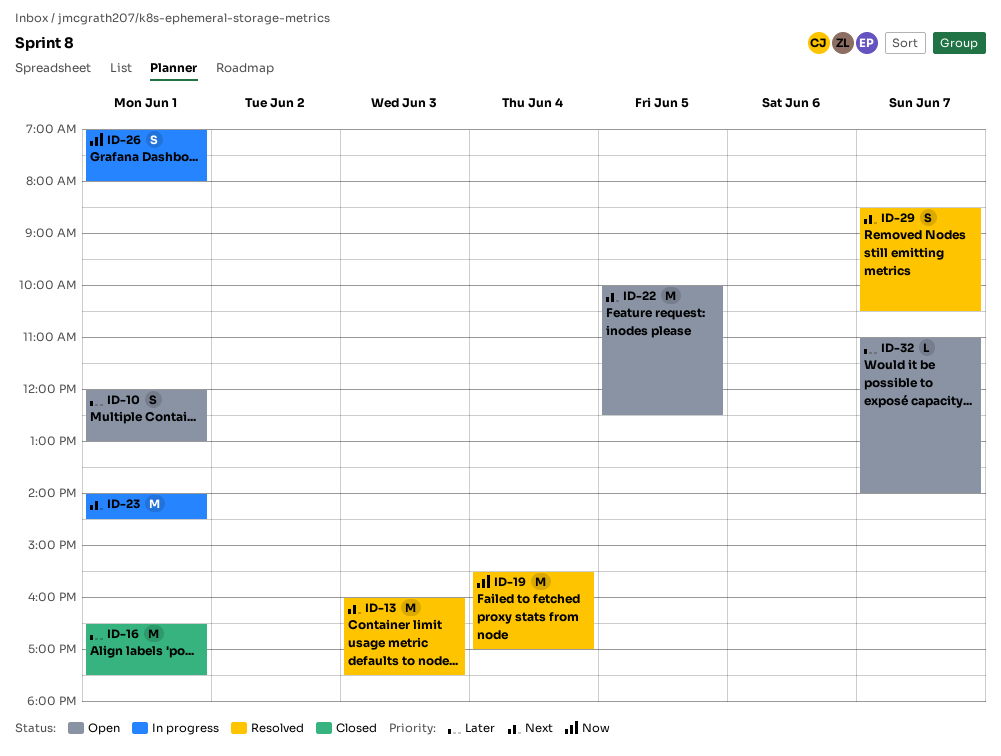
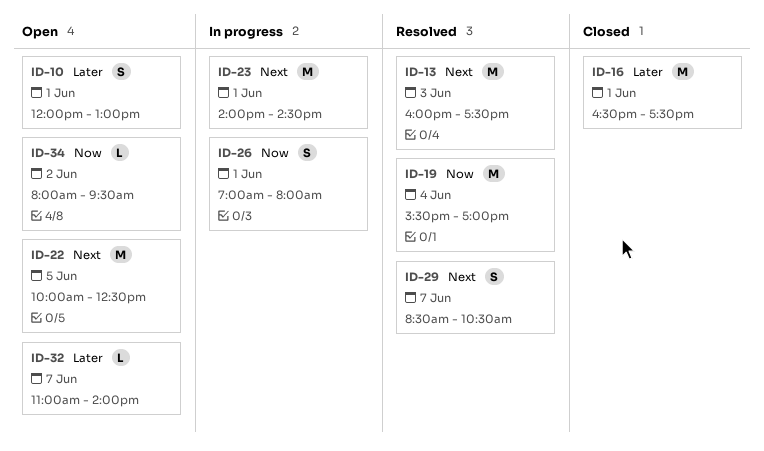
ID-34: none -> present

